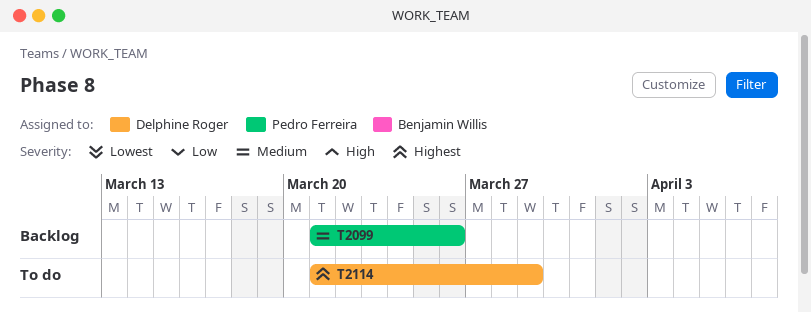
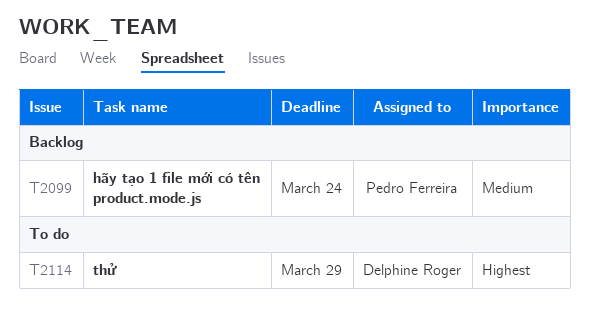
T2099, due: Mar 26 -> Mar 24

